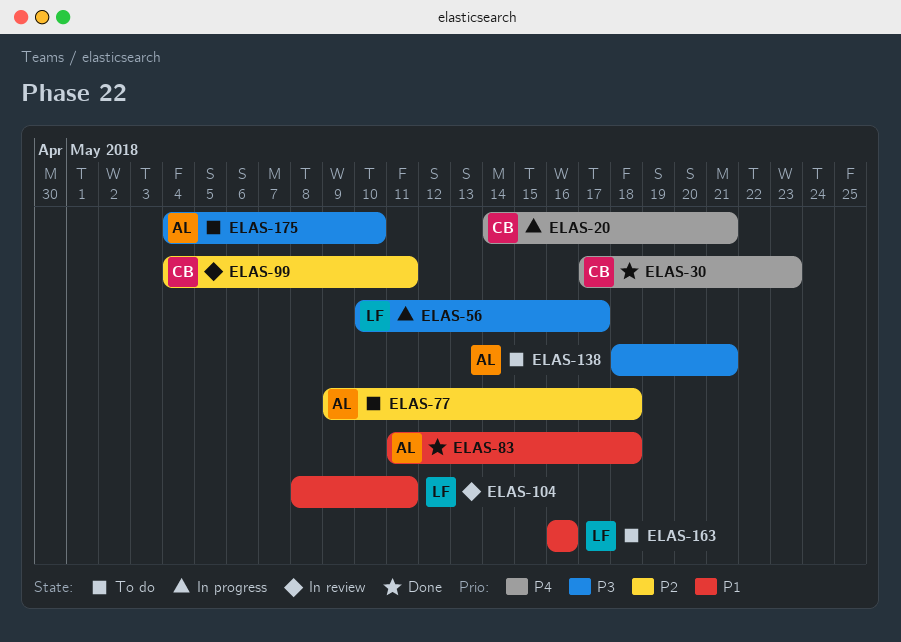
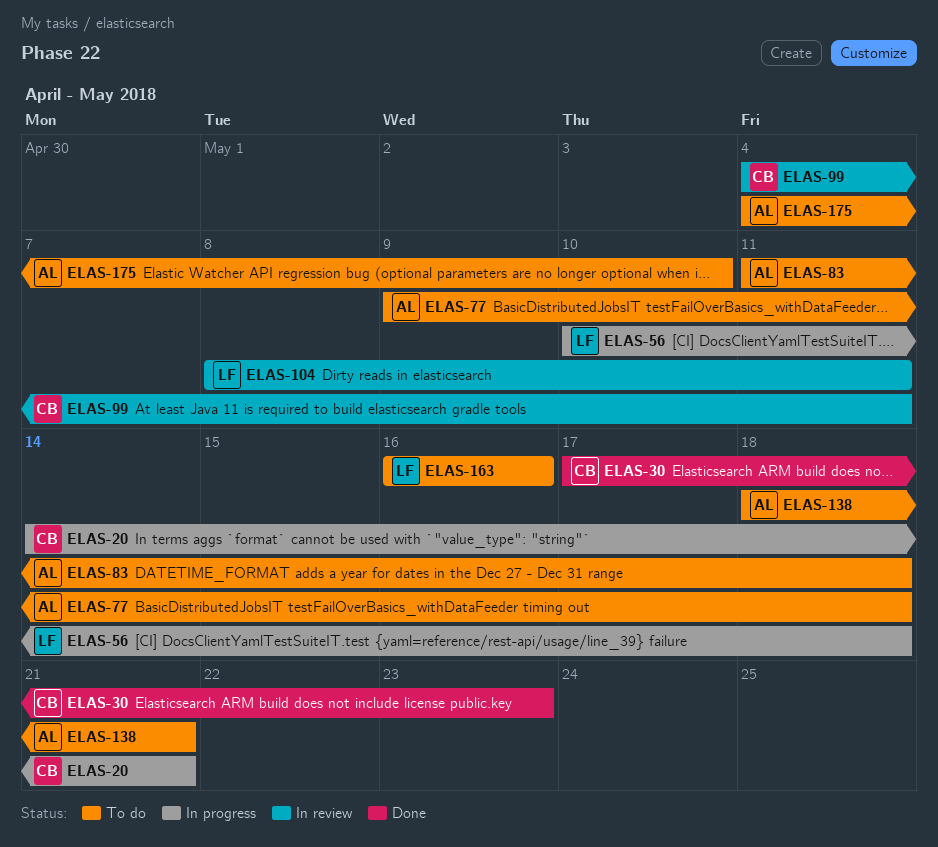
ELAS-56, due: May 17 -> May 18
ELAS-83, status: Done -> To do

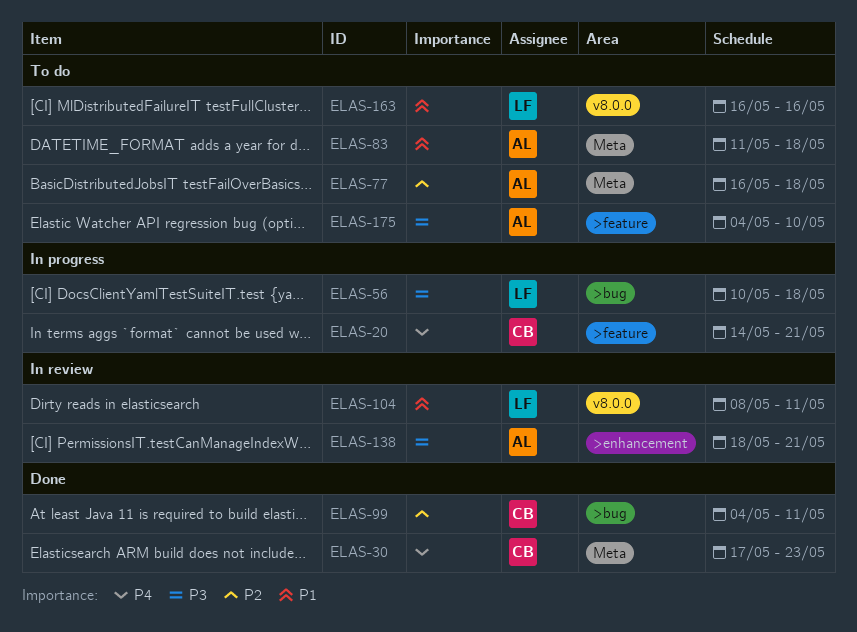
ELAS-77, start: May 9 -> May 16
ELAS-99, status: In review -> Done
ELAS-138, status: To do -> In review

